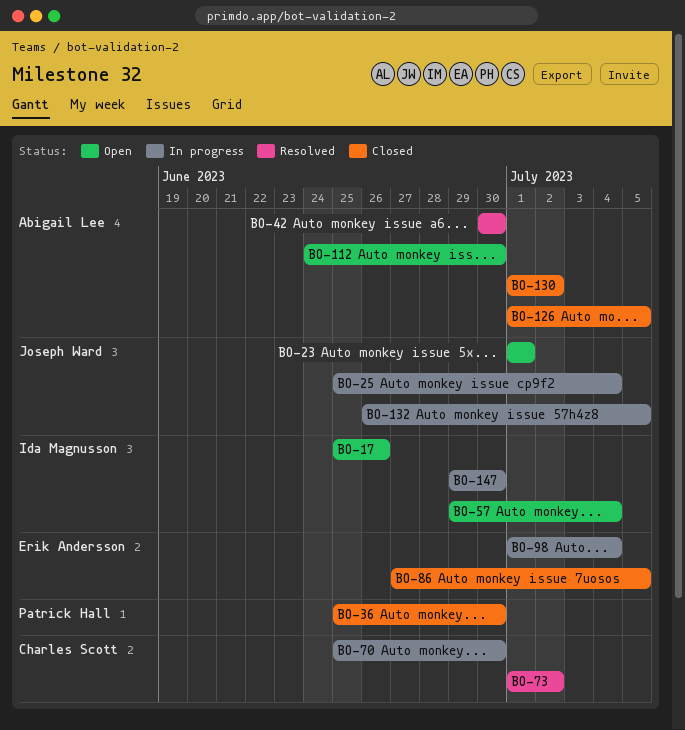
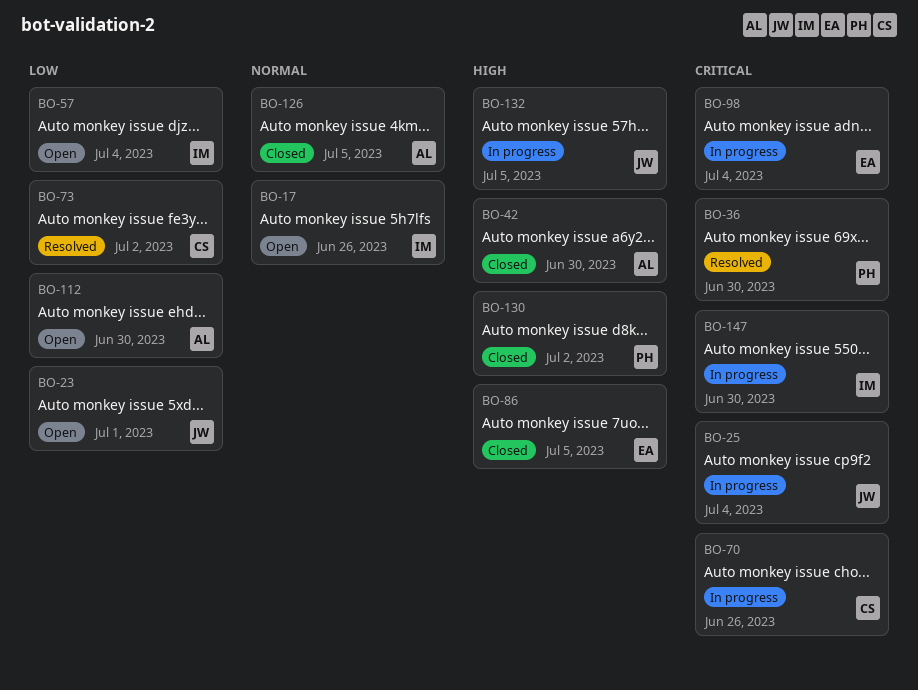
BO-36, status: Closed -> Resolved
BO-42, status: Resolved -> Closed
BO-70, due: Jun 30 -> Jun 26
BO-130, owner: Abigail Lee -> Patrick Hall

